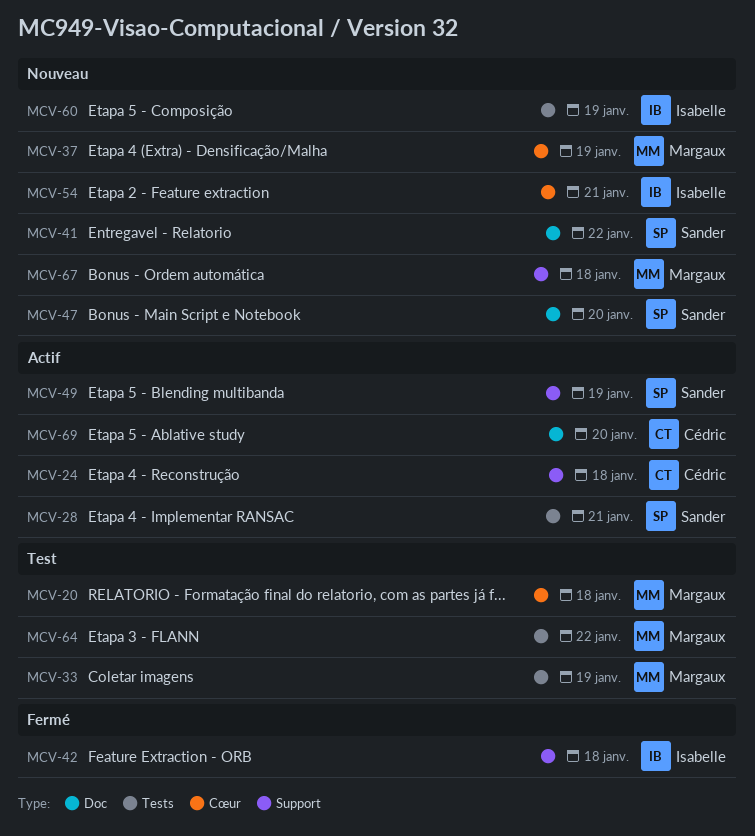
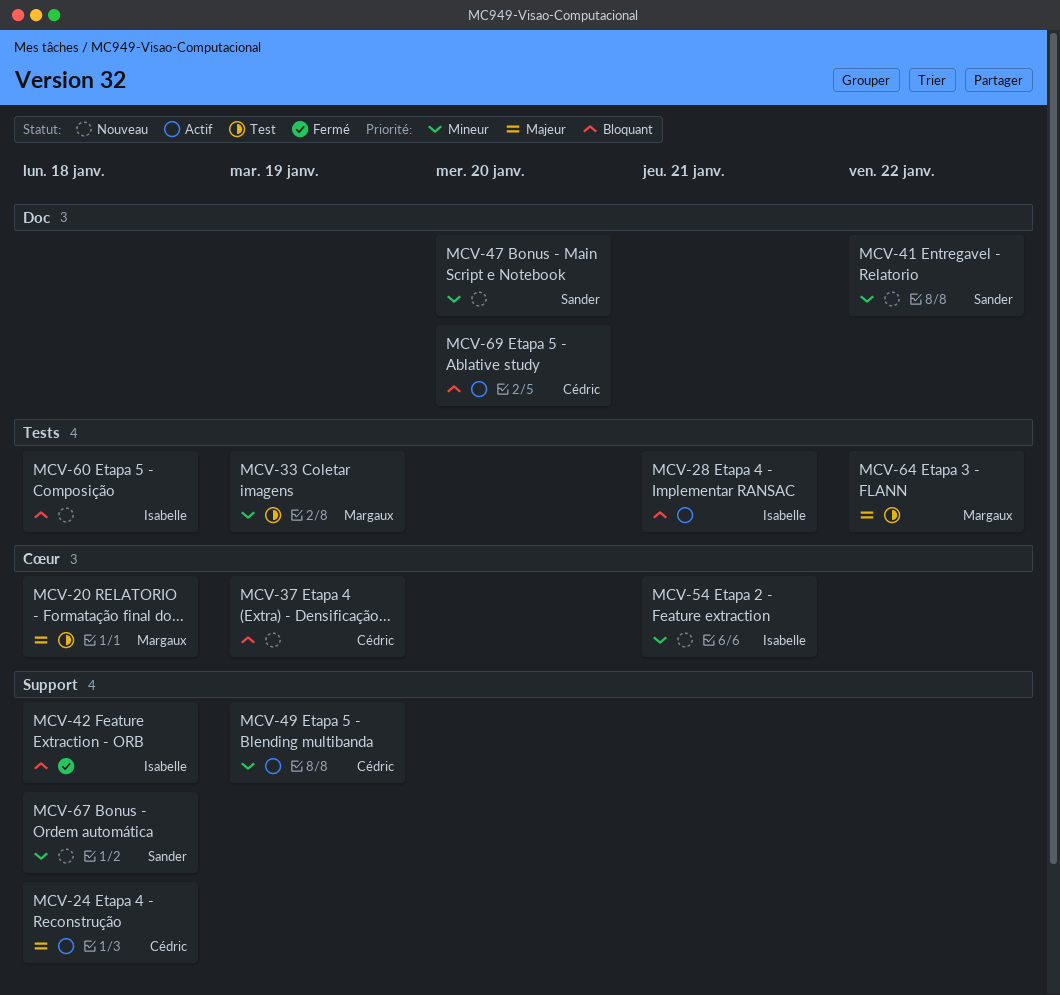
MCV-28, owner: Sander -> Isabelle
MCV-37, owner: Margaux -> Cédric
MCV-49, owner: Sander -> Cédric
MCV-60, due: Jan 19 -> Jan 18
MCV-67, owner: Margaux -> Sander

